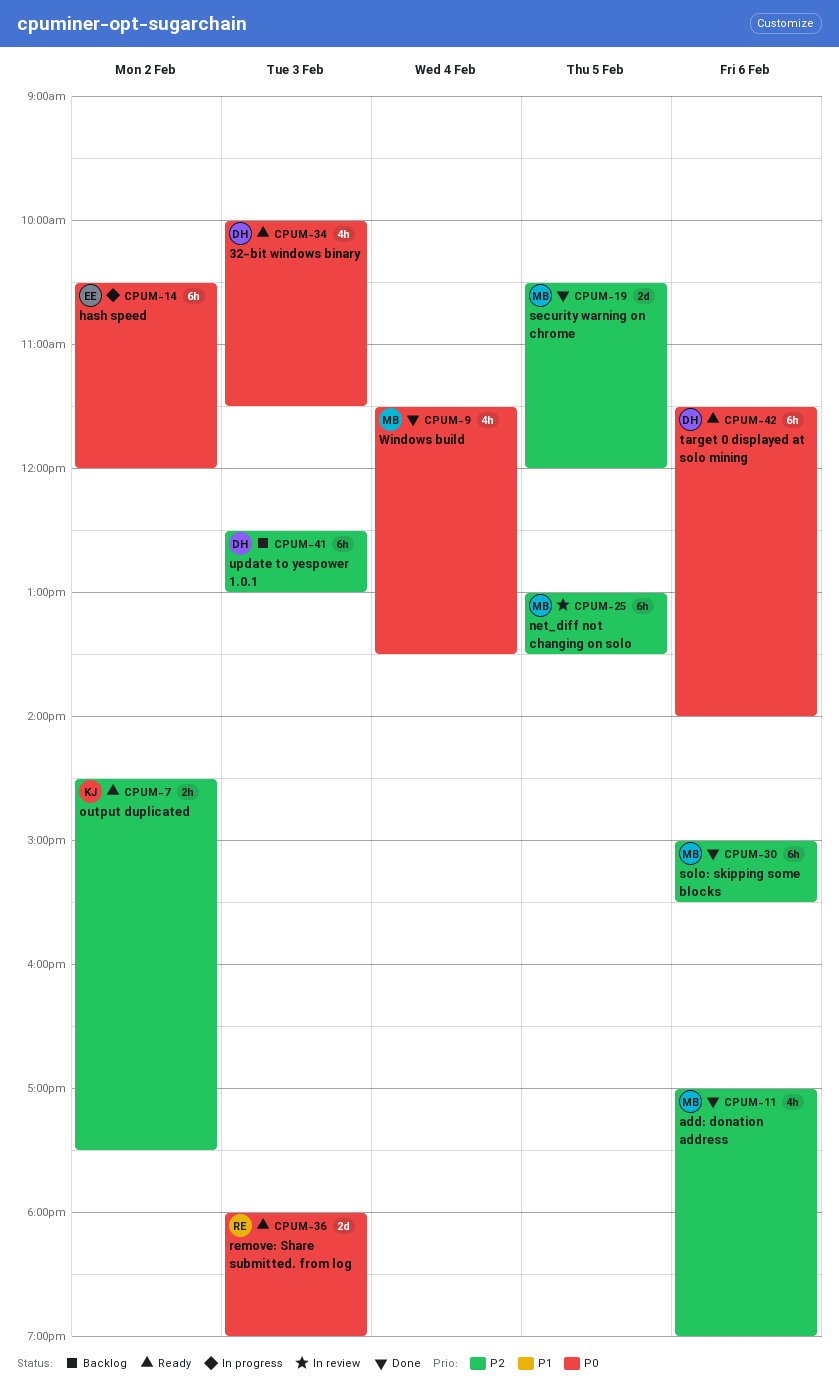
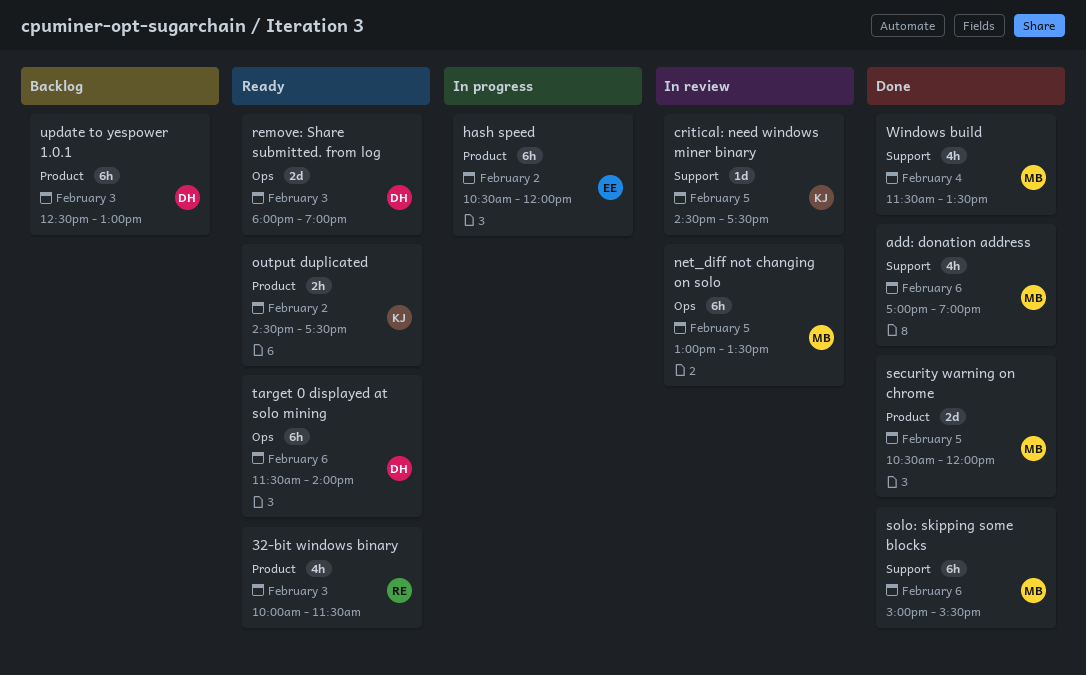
32-bit windows binary, owner: DH -> RE
critical: need windows miner binary: none -> present
remove: Share submitted. from log, owner: RE -> DH

